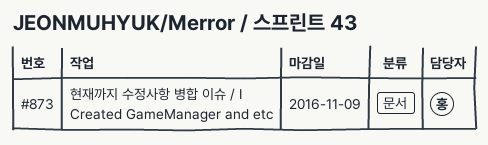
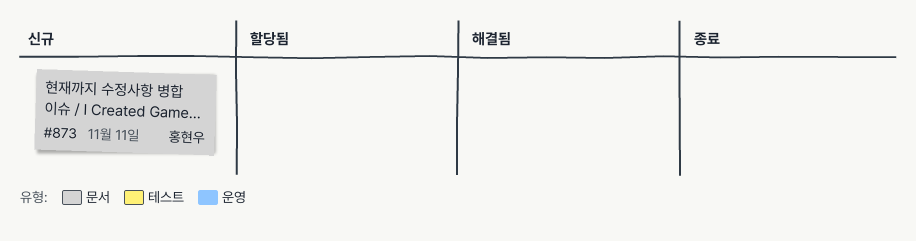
#873, due: Nov 9 -> Nov 11

